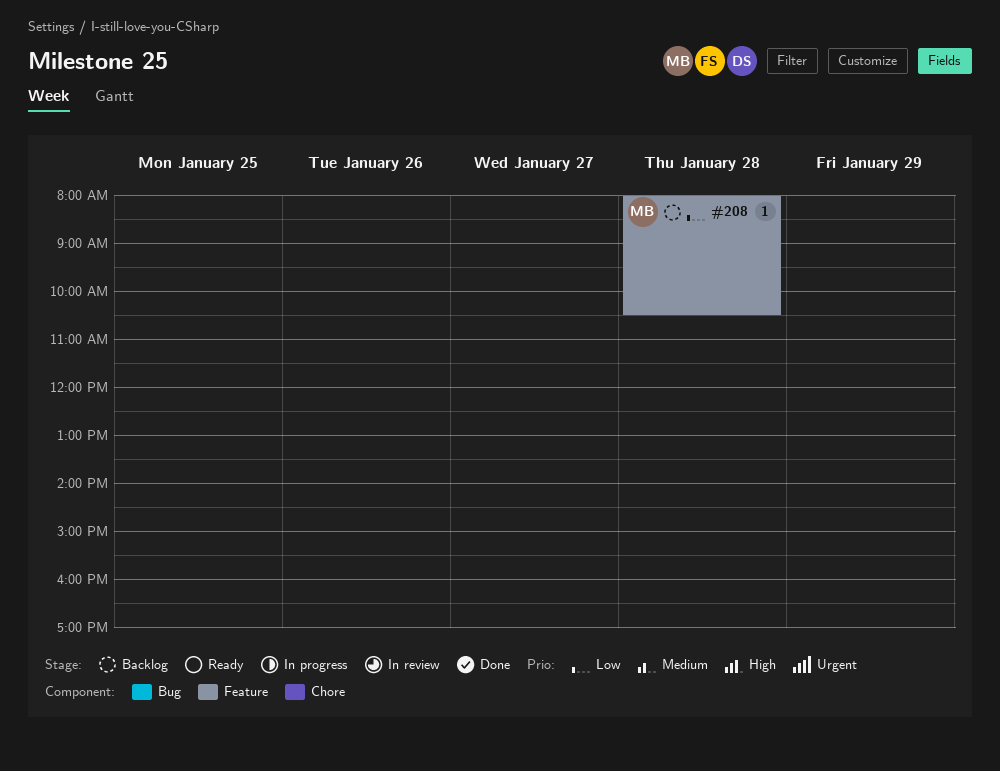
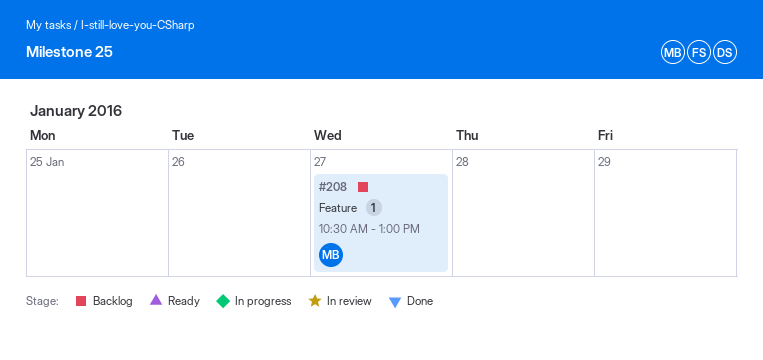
#208, day: Jan 28 -> Jan 27
#208, begins: 08:00 -> 10:30
#208, ends: 10:30 -> 13:00

